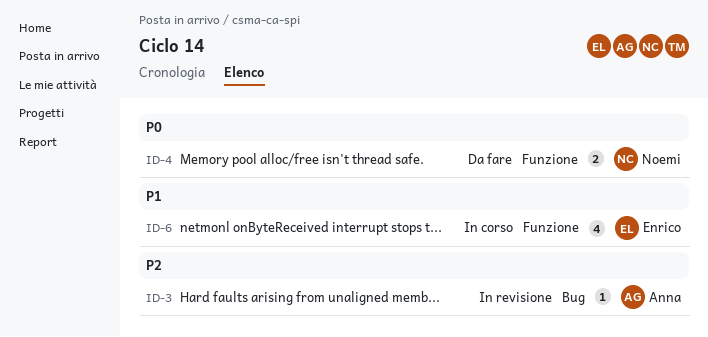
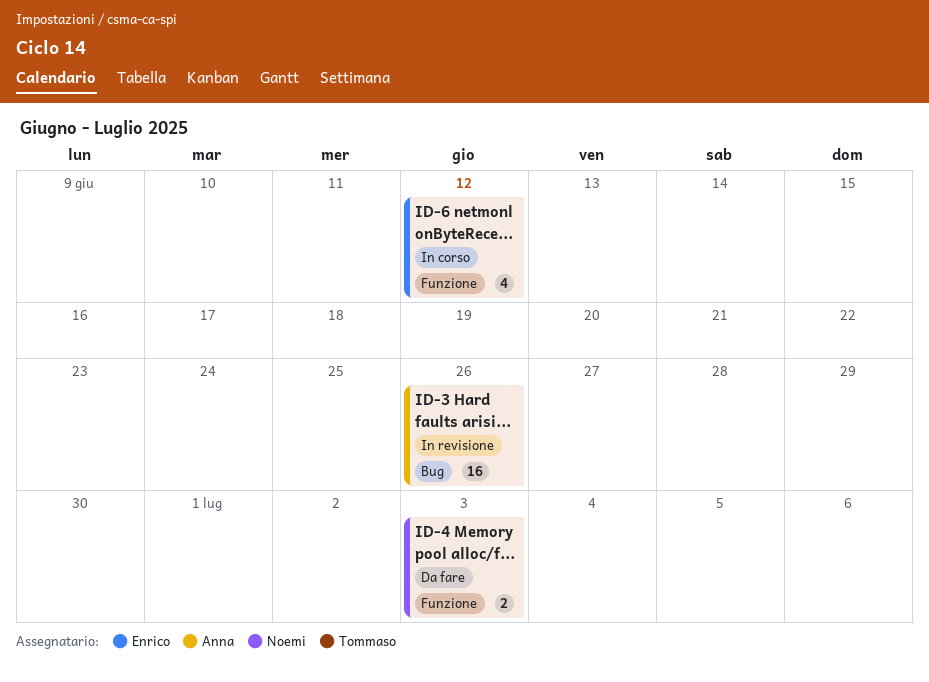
ID-3, estimate: 1 -> 16

